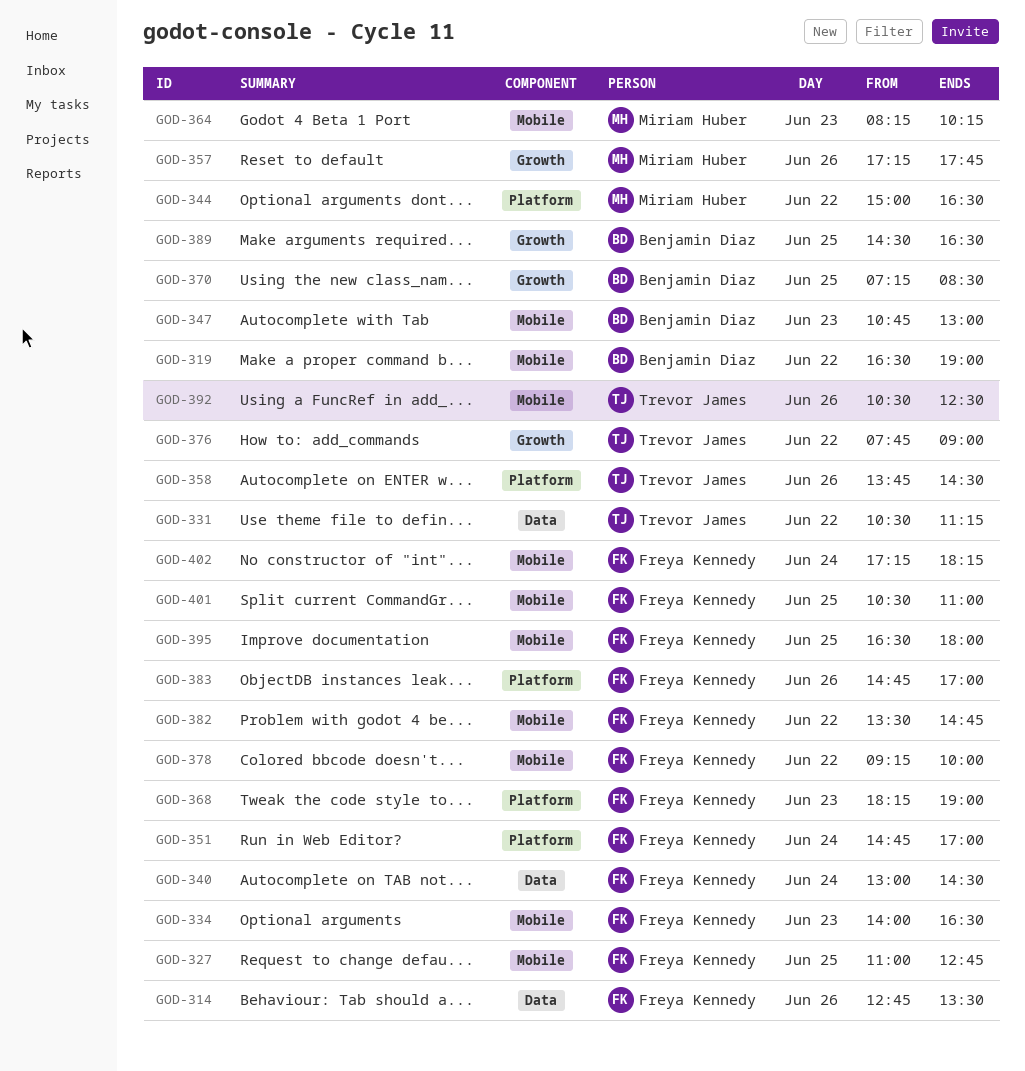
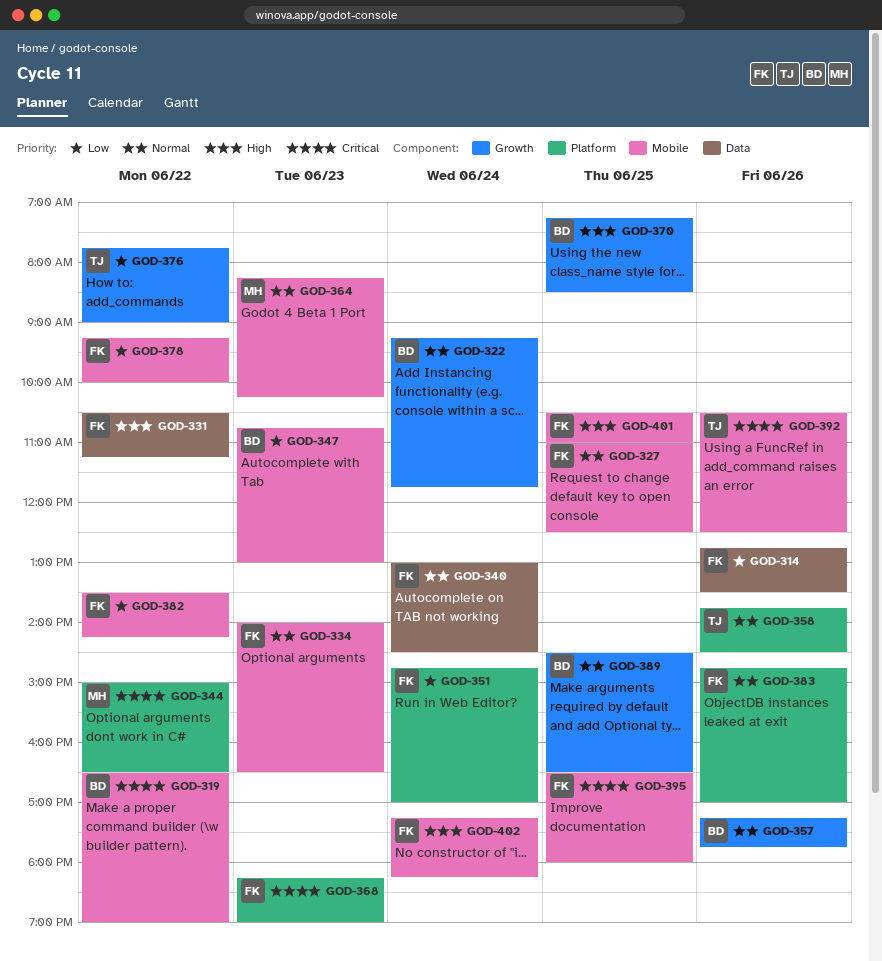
GOD-322: none -> present
GOD-327, ends: 12:45 -> 12:30
GOD-331, owner: Trevor James -> Freya Kennedy
GOD-357, owner: Miriam Huber -> Benjamin Diaz
GOD-382, ends: 14:45 -> 14:15

